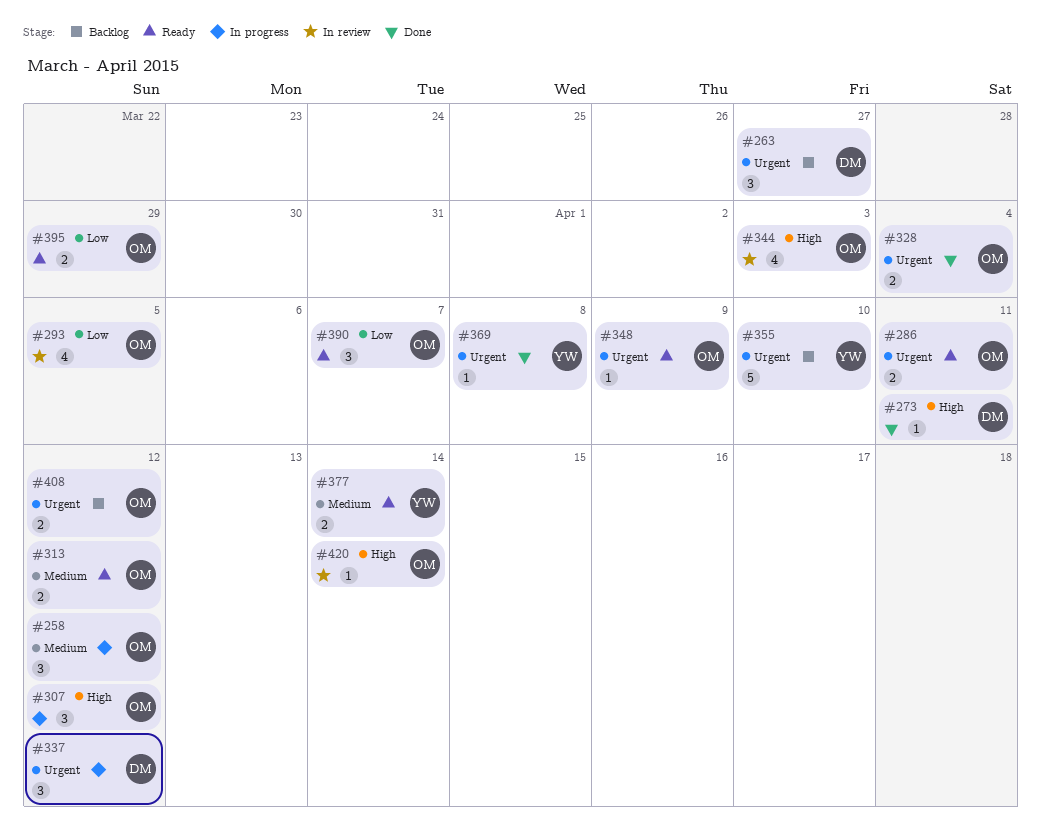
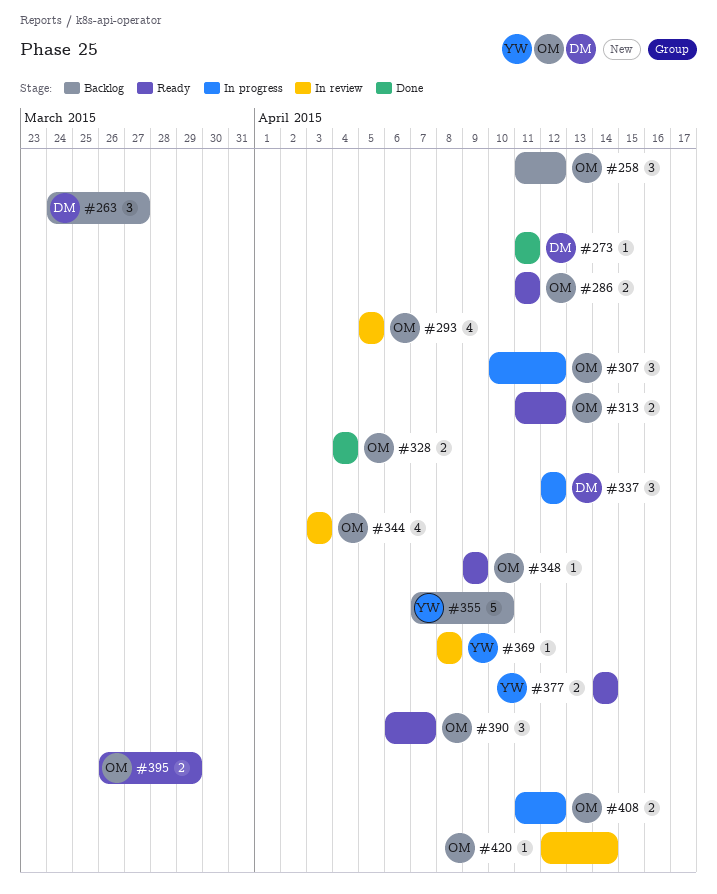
#258, status: In progress -> Backlog
#369, status: Done -> In review
#408, status: Backlog -> In progress

